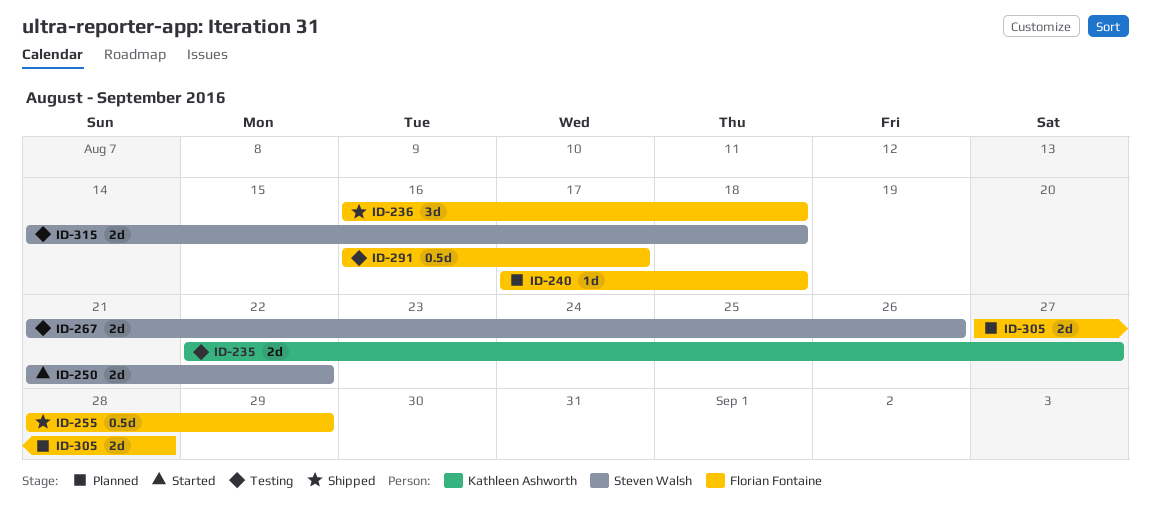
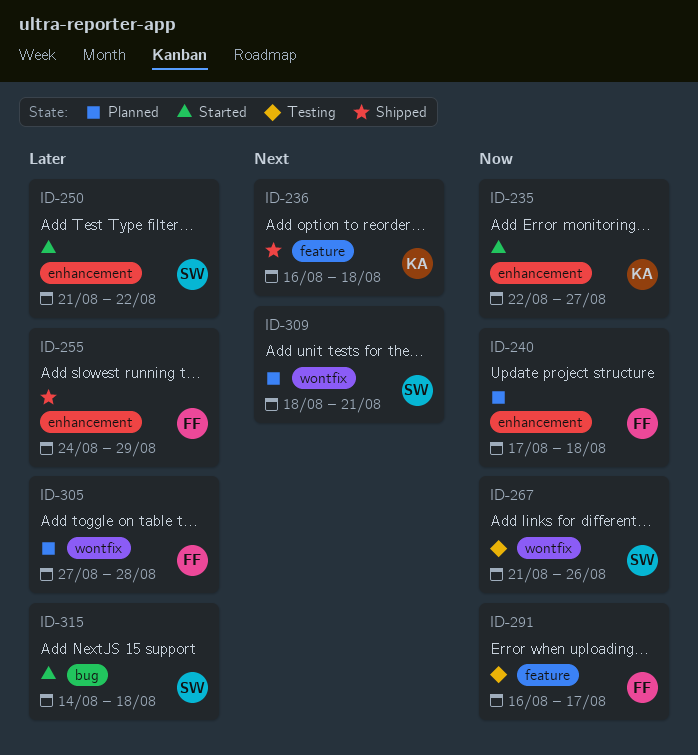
ID-235, status: Testing -> Started
ID-236, owner: Florian Fontaine -> Kathleen Ashworth
ID-255, start: Aug 28 -> Aug 24
ID-309: none -> present
ID-315, status: Testing -> Started

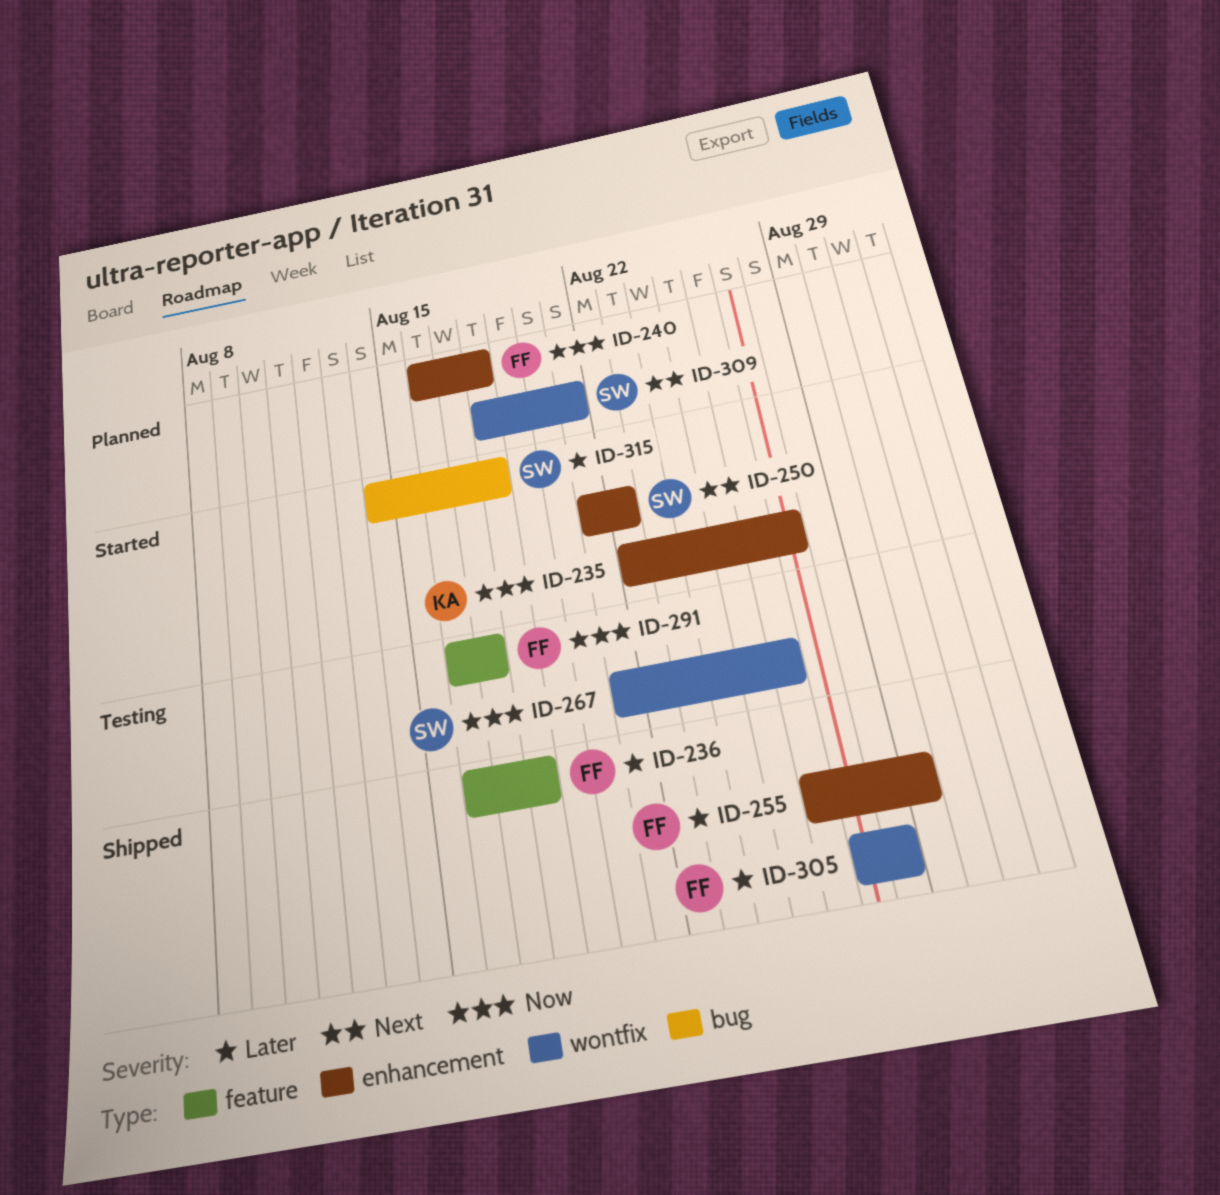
ID-236, owner: KA -> FF
ID-236, priority: Next -> Later
ID-240, start: Aug 17 -> Aug 16
ID-250, priority: Later -> Next
ID-255, start: Aug 24 -> Aug 26
ID-305, status: Planned -> Shipped

